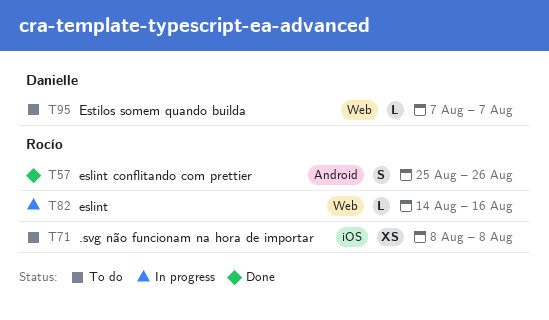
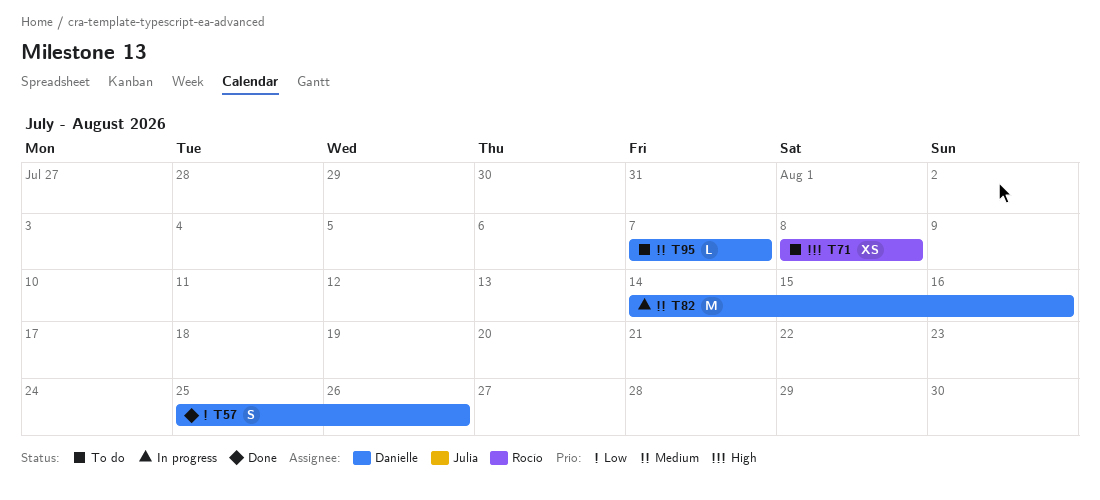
T57, owner: Rocío -> Danielle
T82, owner: Rocío -> Danielle
T82, estimate: L -> M

